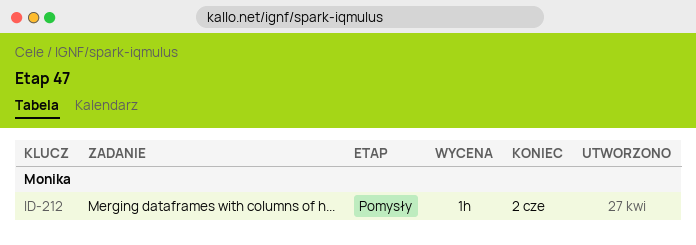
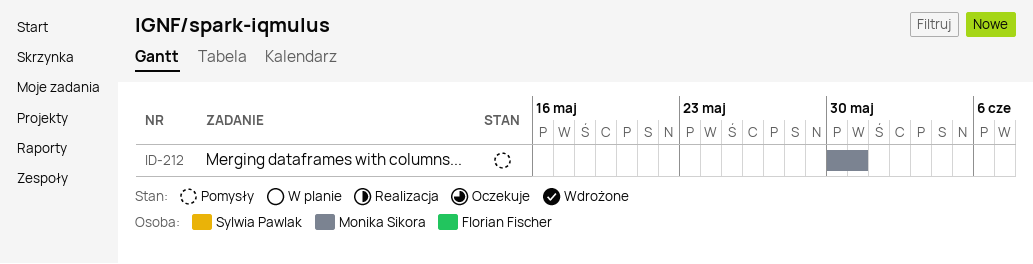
ID-212, due: Jun 2 -> May 31

